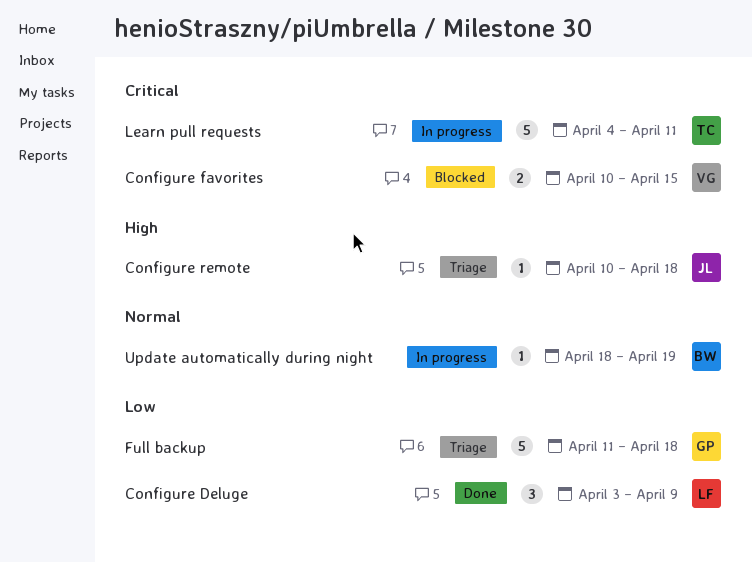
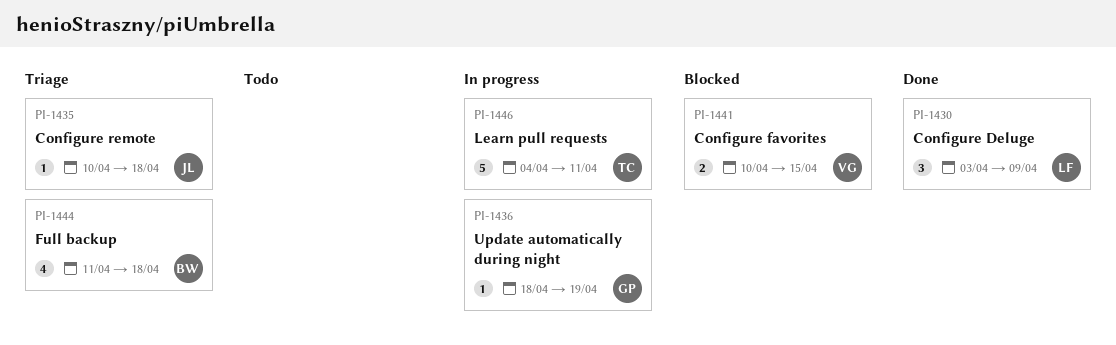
Full backup, owner: GP -> BW
Full backup, estimate: 5 -> 4
Update automatically during night, owner: BW -> GP

